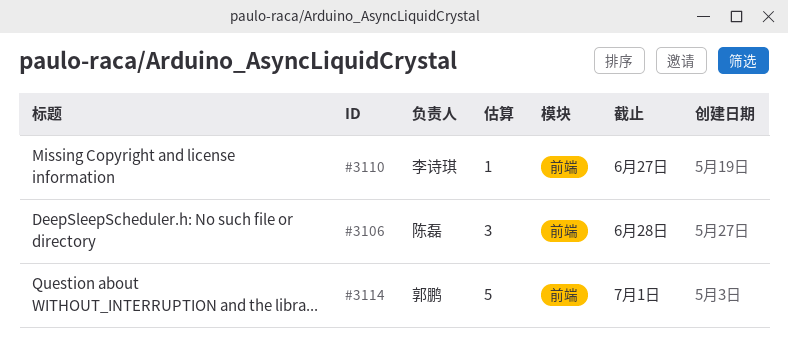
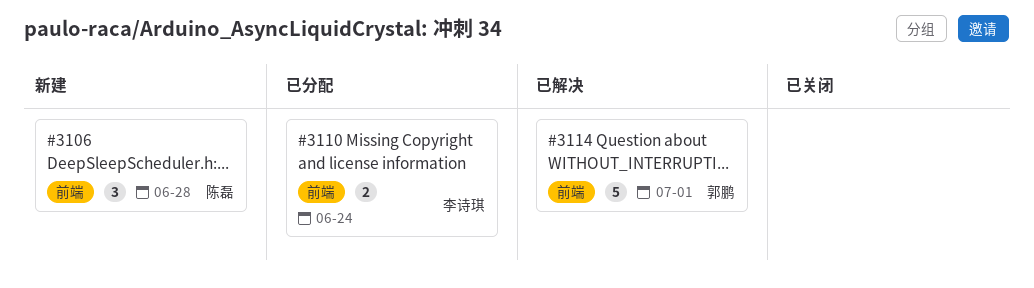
#3110, estimate: 1 -> 2
#3110, due: Jun 27 -> Jun 24

